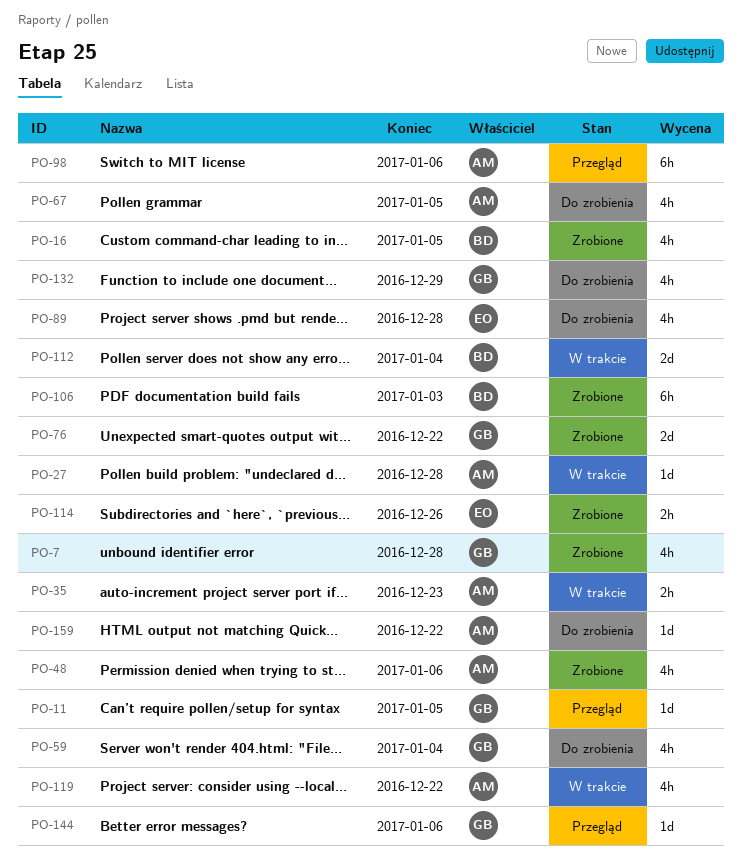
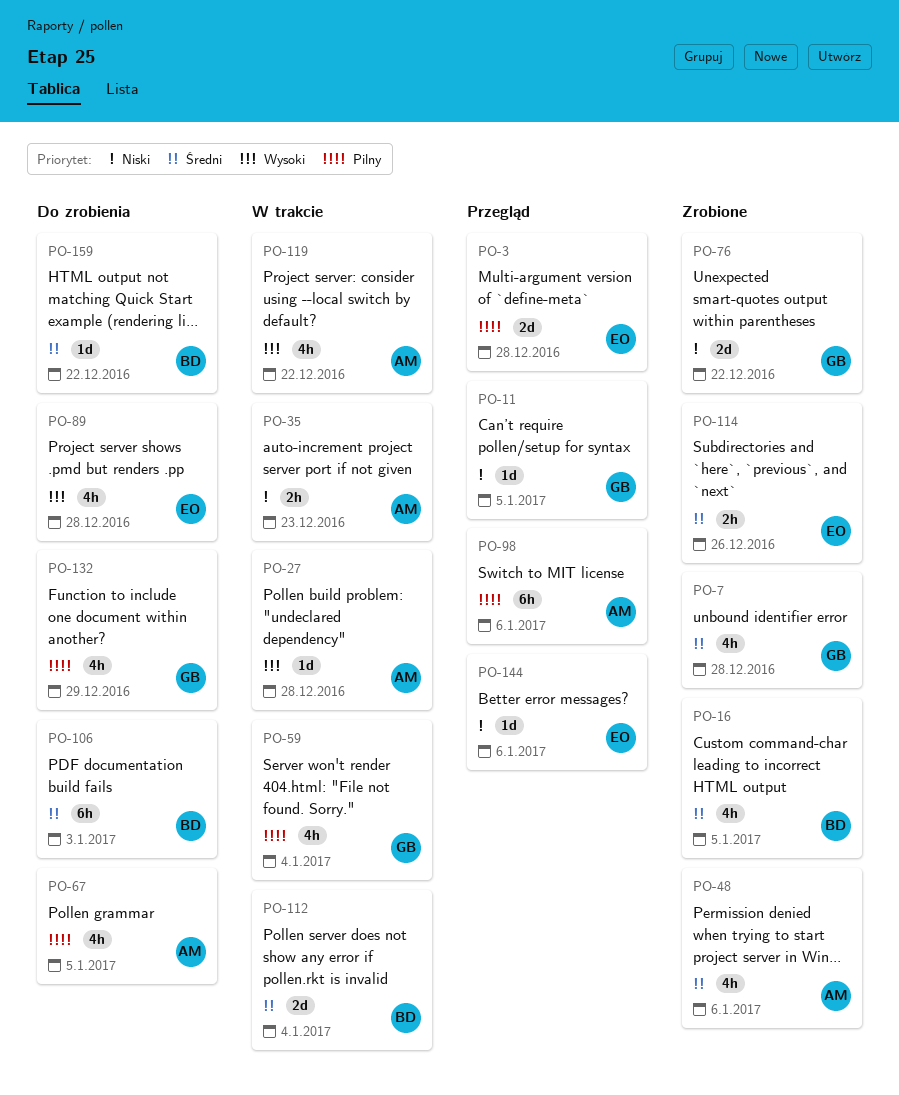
PO-3: none -> present
PO-59, status: Do zrobienia -> W trakcie
PO-106, status: Zrobione -> Do zrobienia
PO-144, owner: GB -> EO
PO-159, owner: AM -> BD

